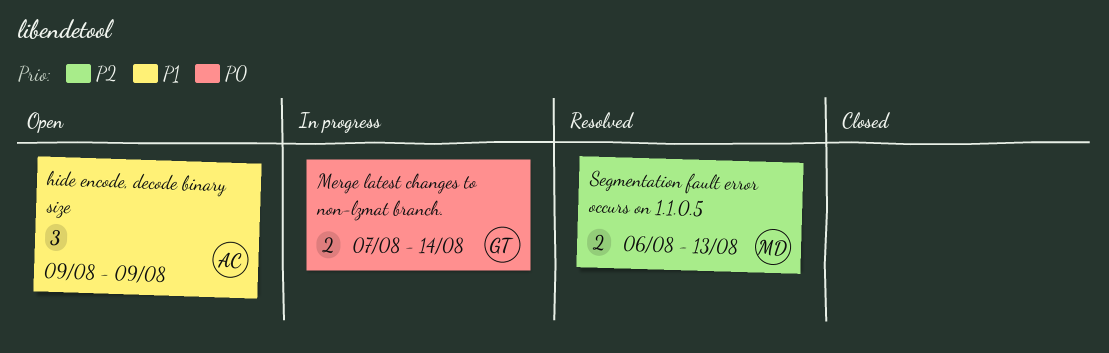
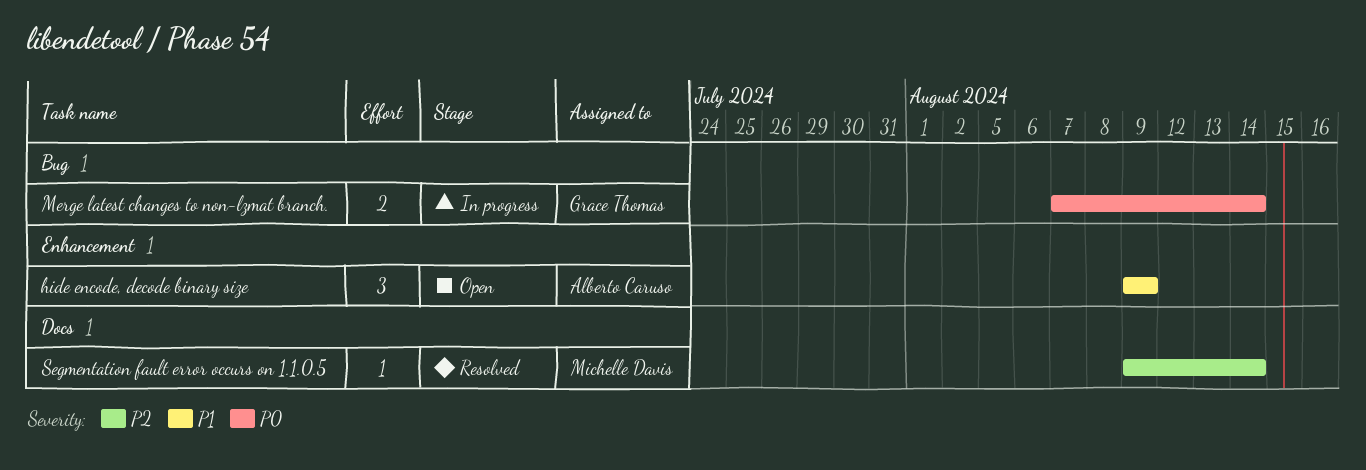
Segmentation fault error occurs on 1.1.0.5, estimate: 2 -> 1
Segmentation fault error occurs on 1.1.0.5, start: Aug 6 -> Aug 9
Segmentation fault error occurs on 1.1.0.5, due: Aug 13 -> Aug 14

